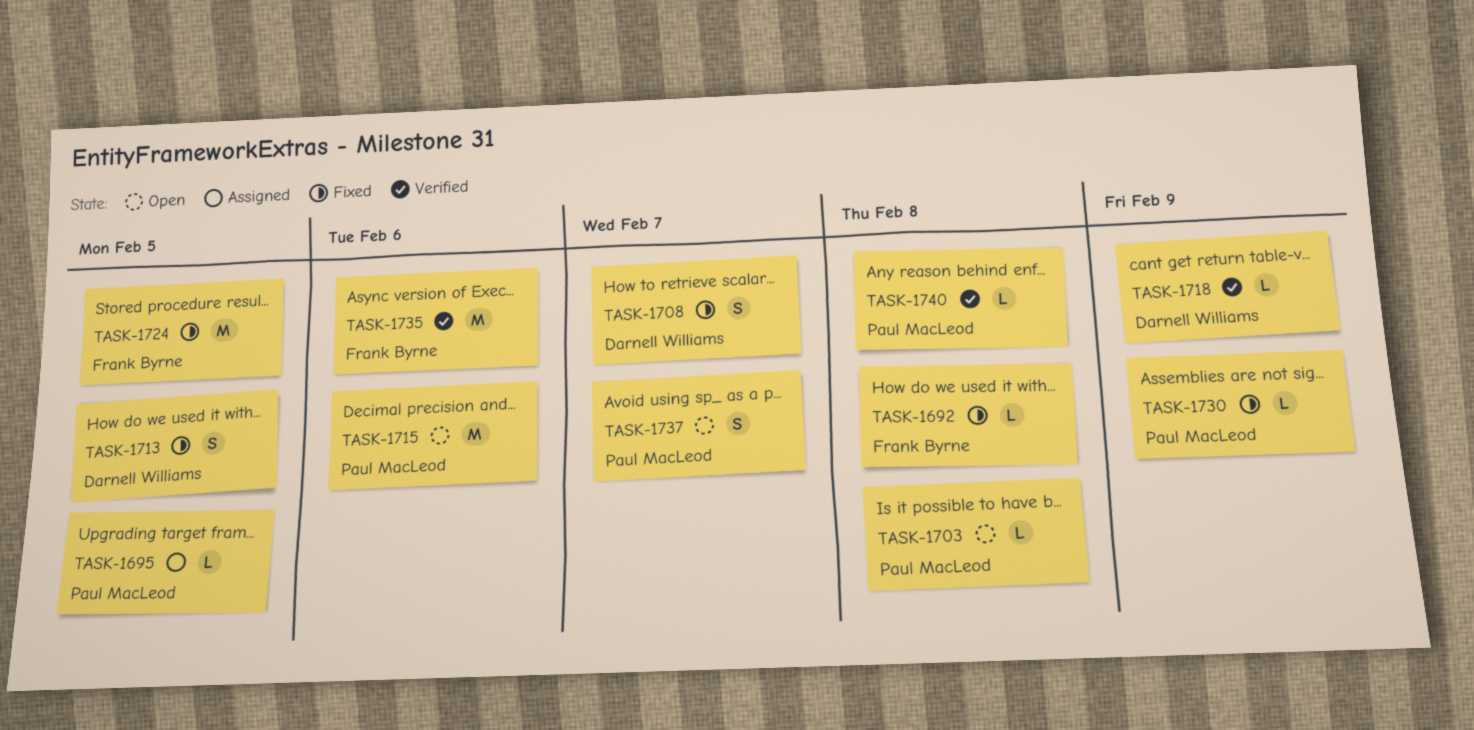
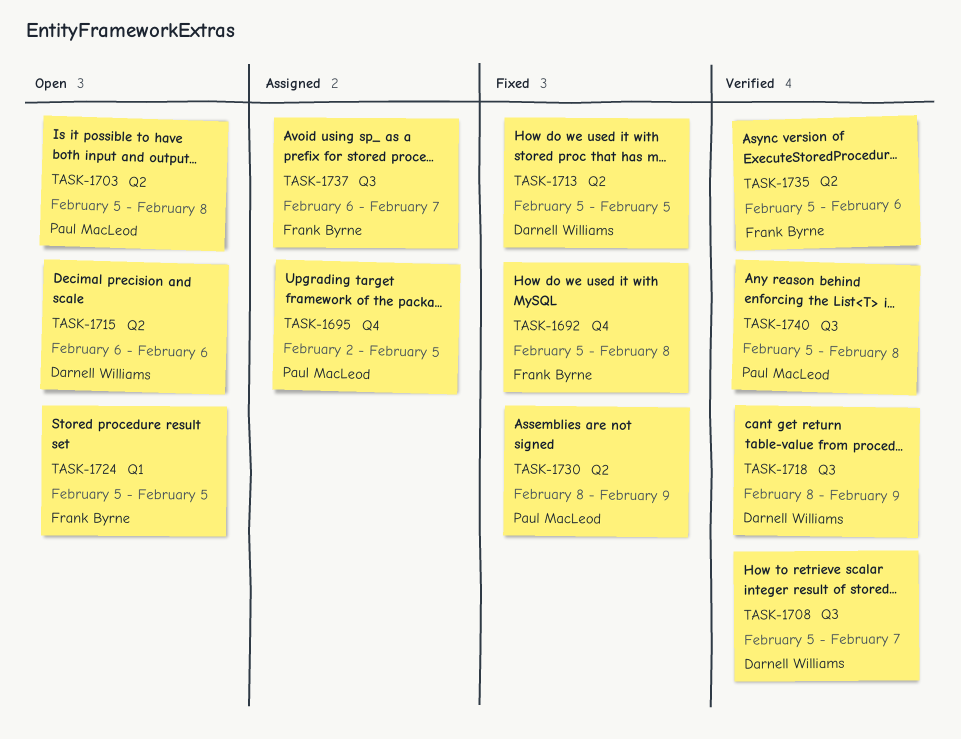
TASK-1708, status: Fixed -> Verified
TASK-1715, owner: Paul MacLeod -> Darnell Williams
TASK-1724, status: Fixed -> Open
TASK-1737, status: Open -> Assigned
TASK-1737, owner: Paul MacLeod -> Frank Byrne

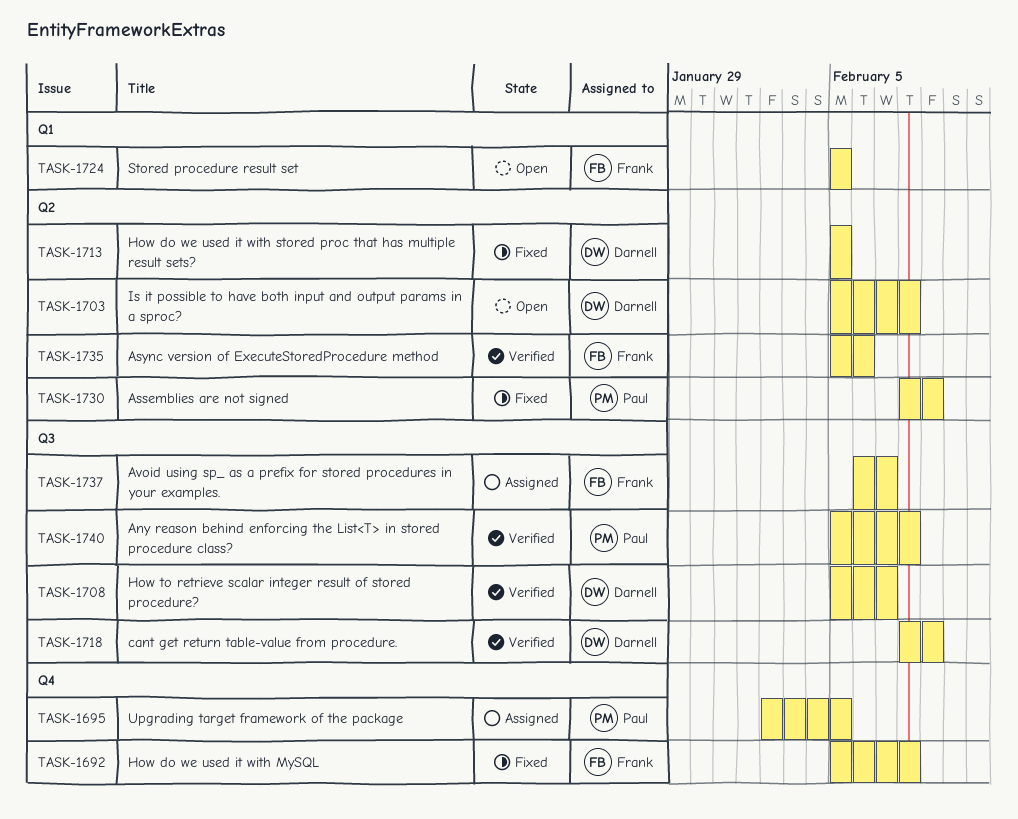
TASK-1703, owner: Paul MacLeod -> Darnell Williams
TASK-1715: present -> none

